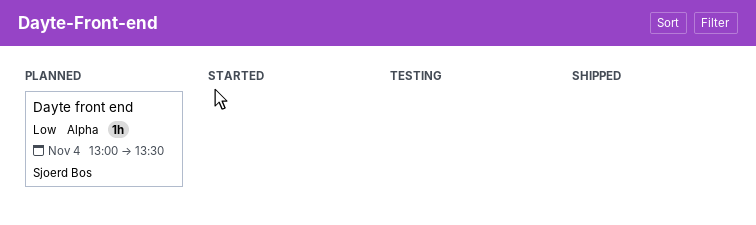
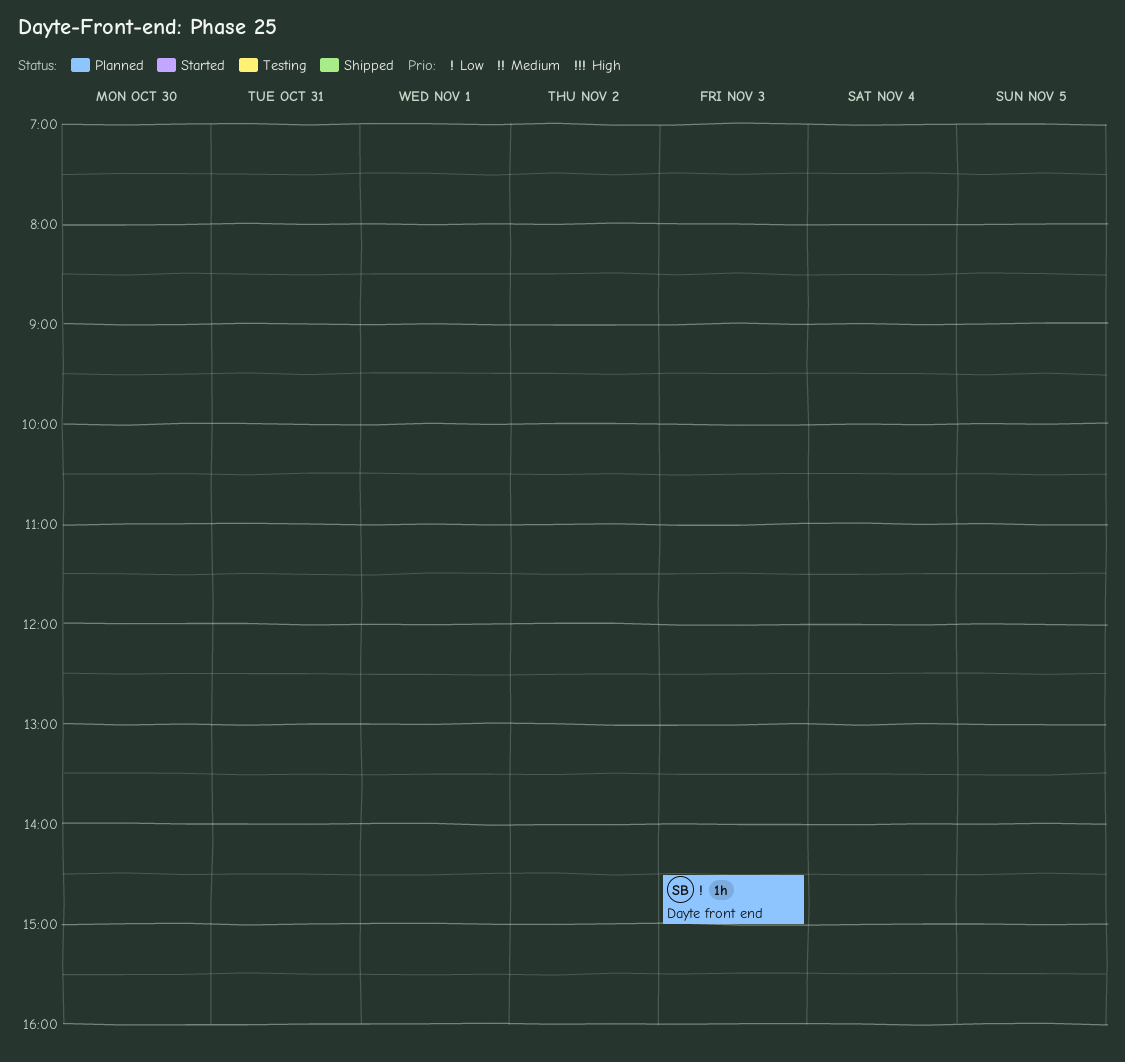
Dayte front end, day: Nov 4 -> Nov 3
Dayte front end, begins: 13:00 -> 14:30
Dayte front end, ends: 13:30 -> 15:00

